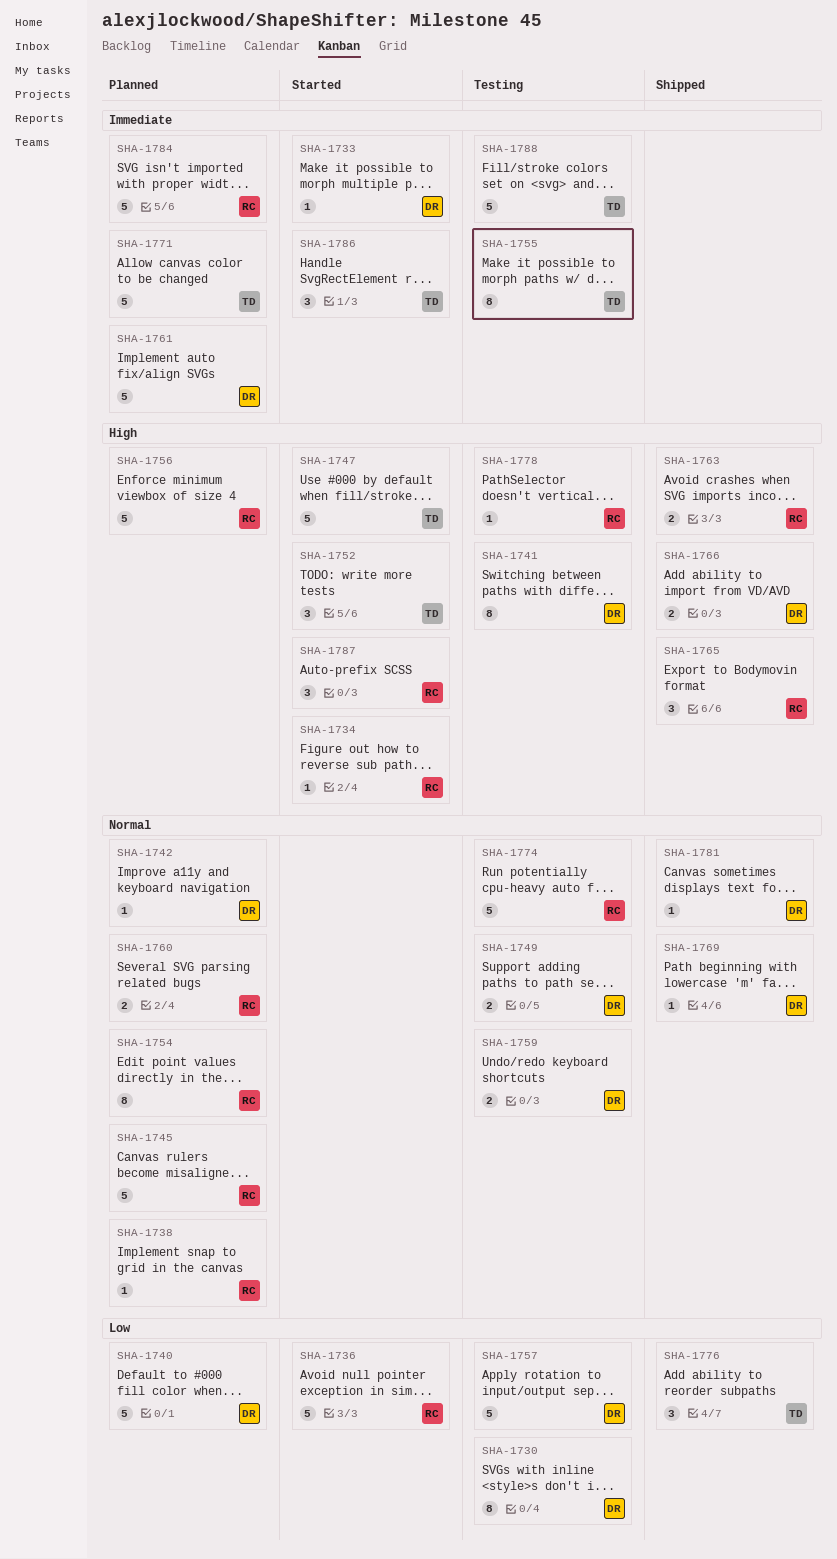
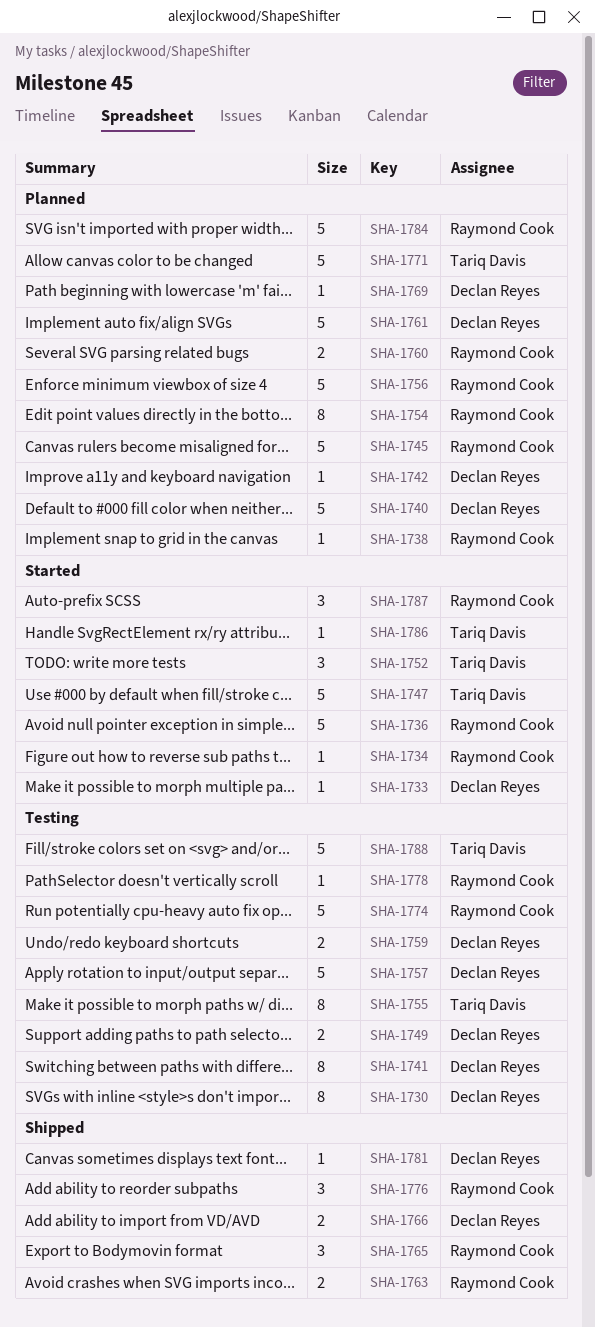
SHA-1769, status: Shipped -> Planned
SHA-1776, owner: Tariq Davis -> Raymond Cook
SHA-1786, estimate: 3 -> 1

